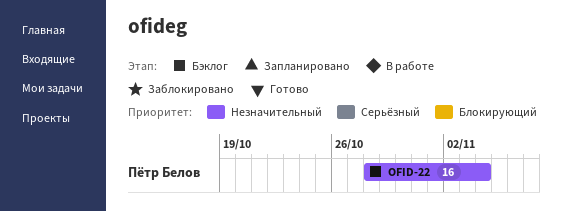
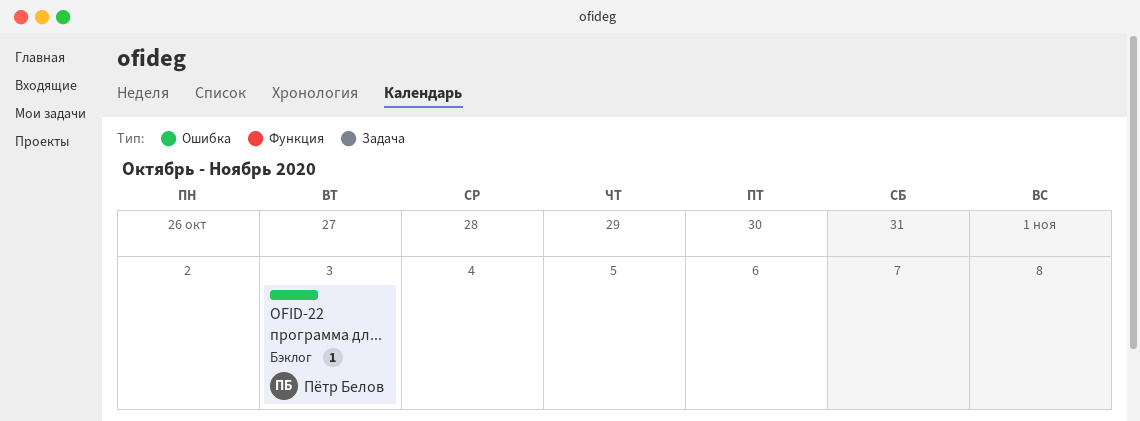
OFID-22, estimate: 16 -> 1
OFID-22, due: Nov 4 -> Nov 3

